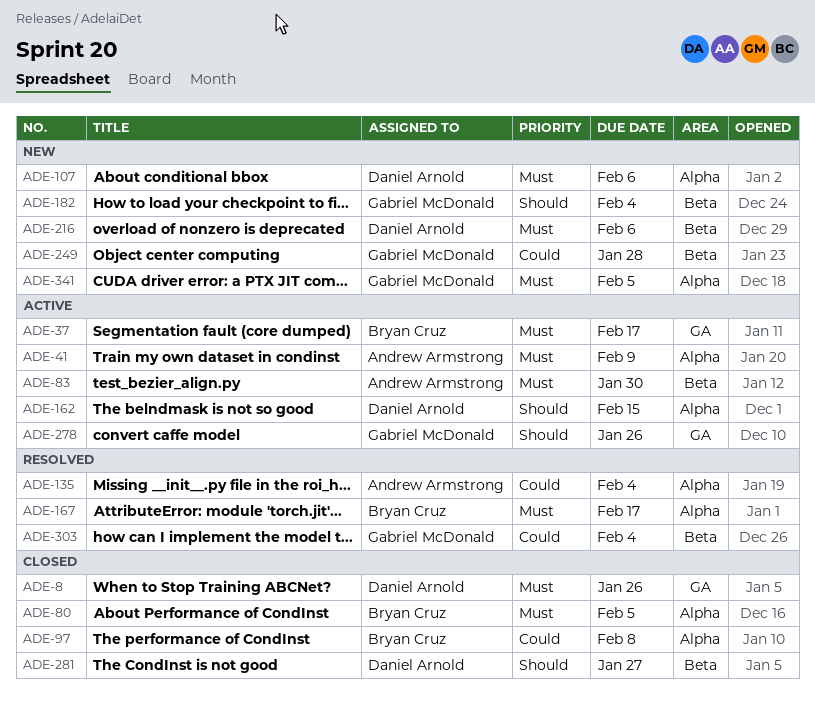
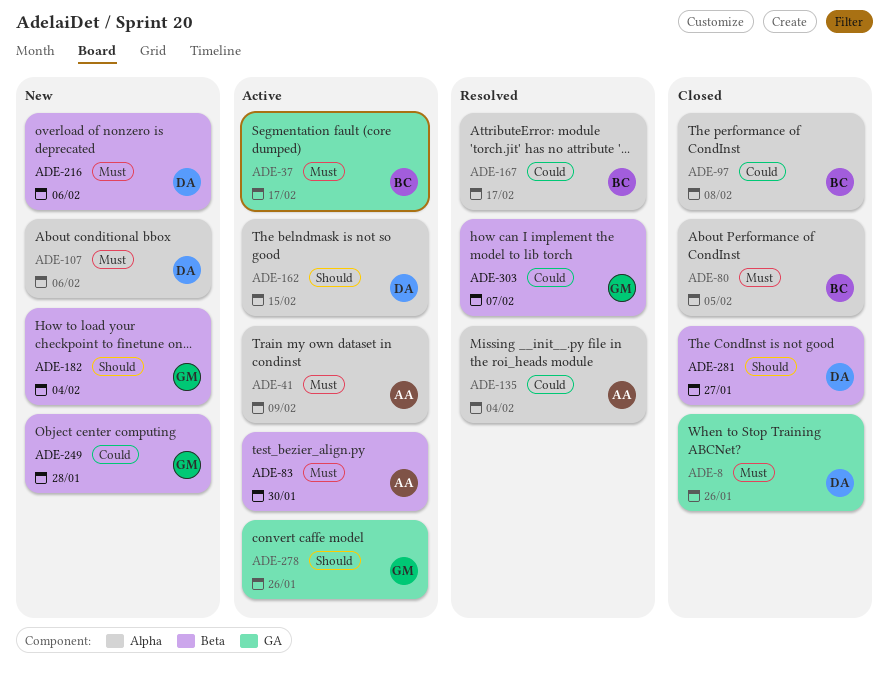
ADE-167, priority: Must -> Could
ADE-303, due: Feb 4 -> Feb 7
ADE-341: present -> none

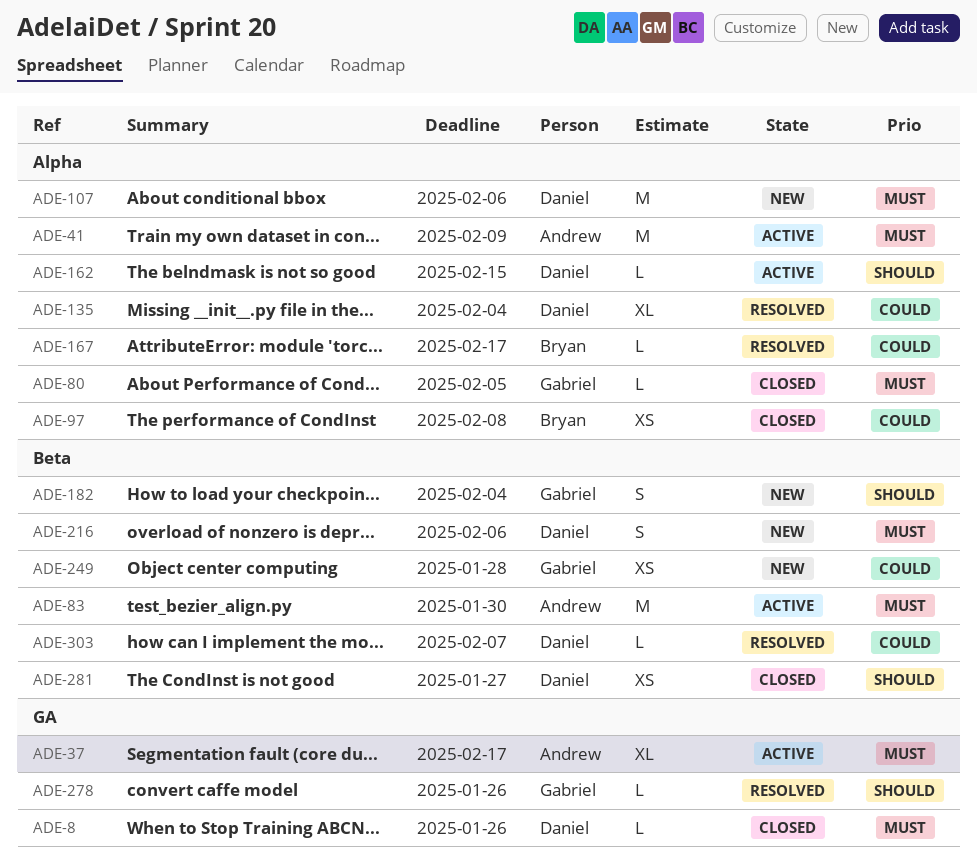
ADE-37, owner: Bryan -> Andrew
ADE-80, owner: Bryan -> Gabriel
ADE-135, owner: Andrew -> Daniel
ADE-278, status: Active -> Resolved
ADE-303, owner: Gabriel -> Daniel

